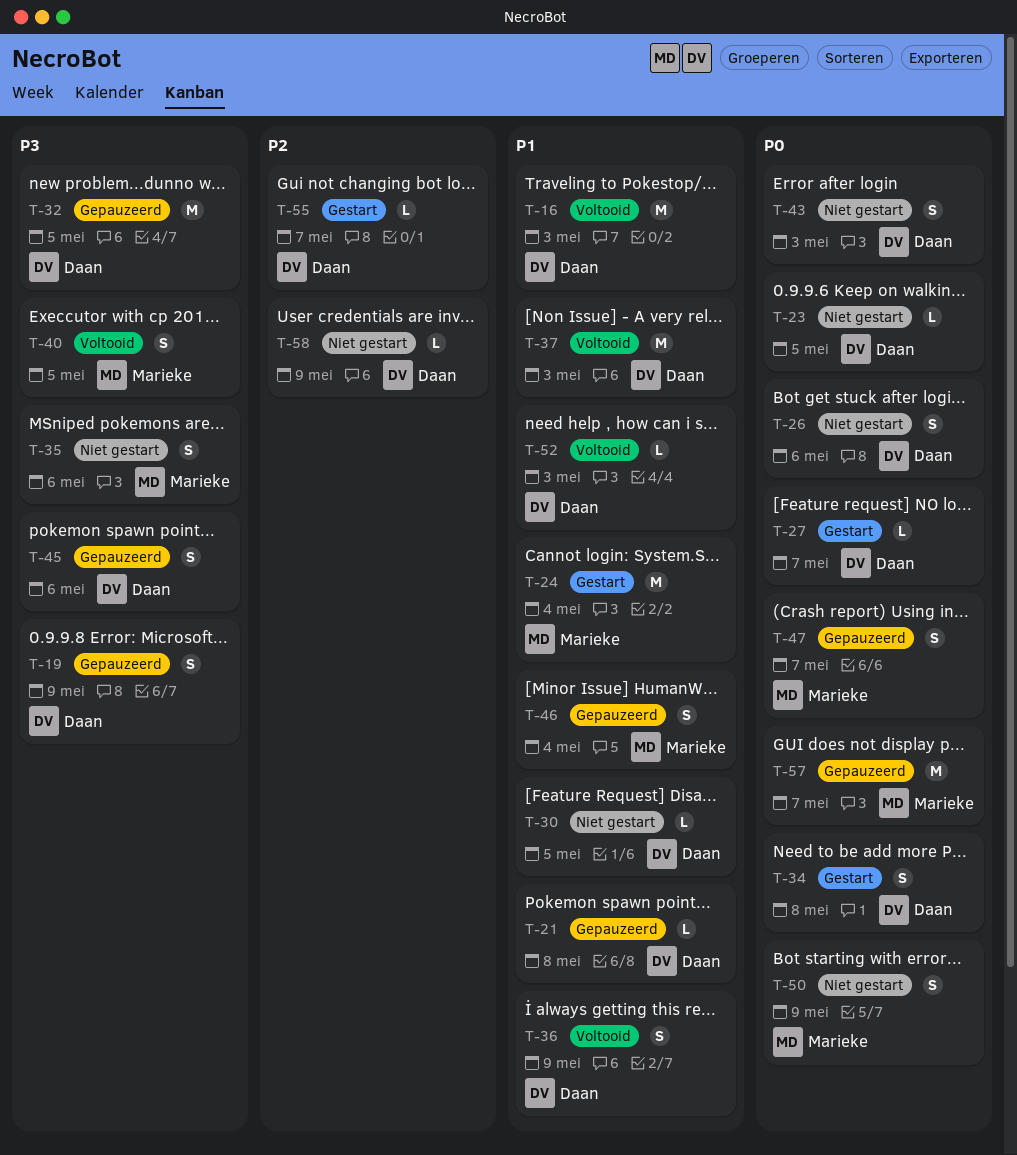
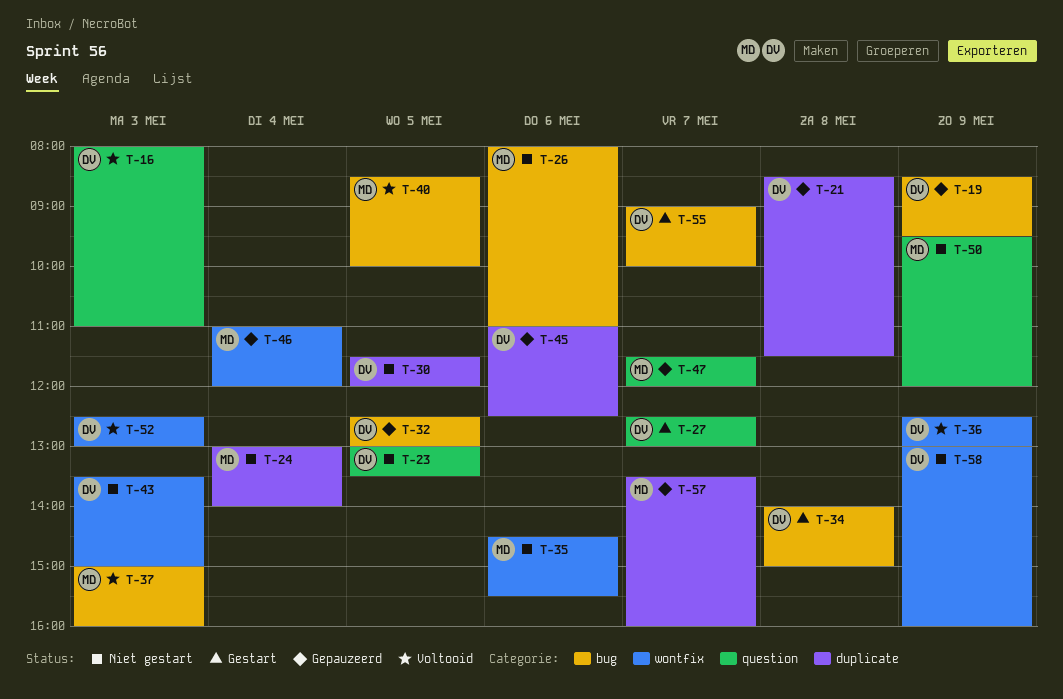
T-24, status: Gestart -> Niet gestart
T-26, owner: Daan -> Marieke
T-37, owner: Daan -> Marieke

